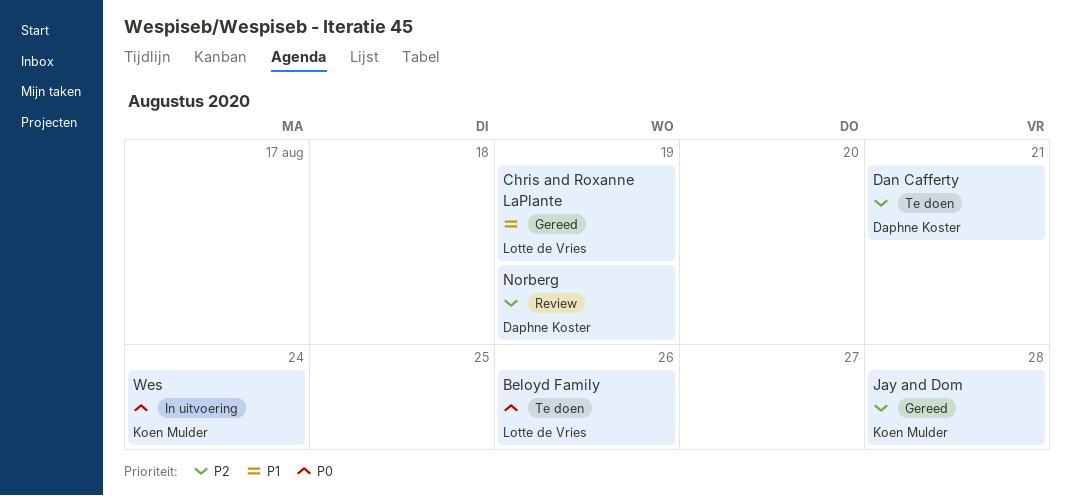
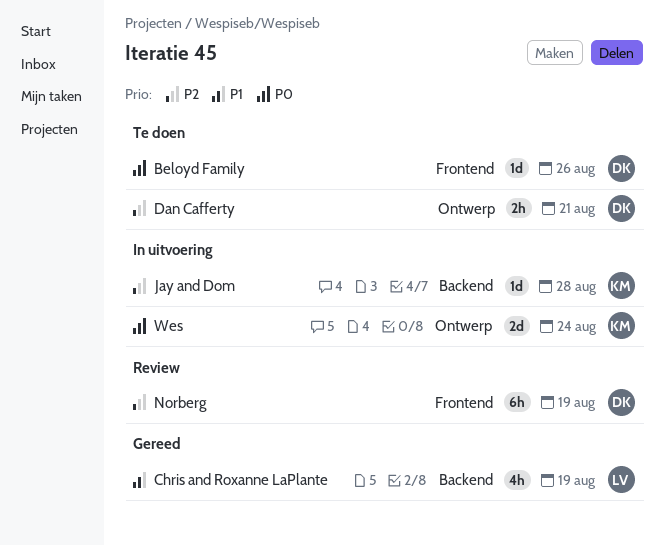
Beloyd Family, owner: Lotte de Vries -> Daphne Koster
Jay and Dom, status: Gereed -> In uitvoering

